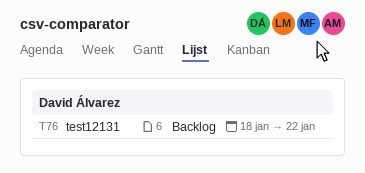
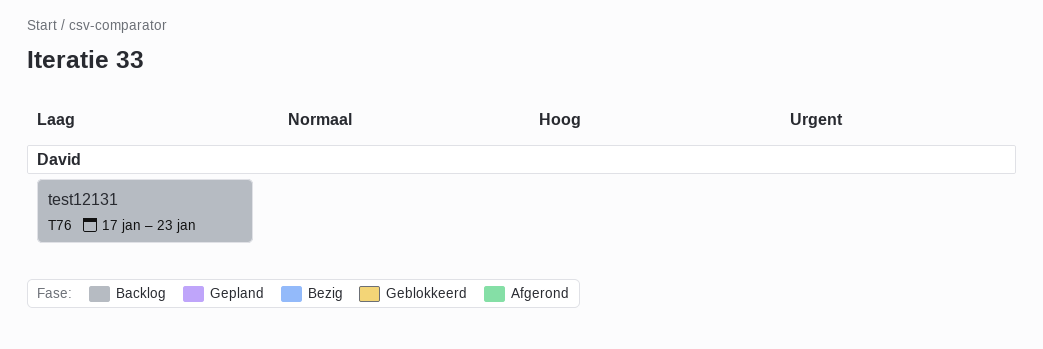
T76, start: Jan 18 -> Jan 17
T76, due: Jan 22 -> Jan 23

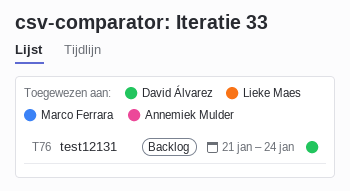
T76, start: Jan 17 -> Jan 21
T76, due: Jan 23 -> Jan 24

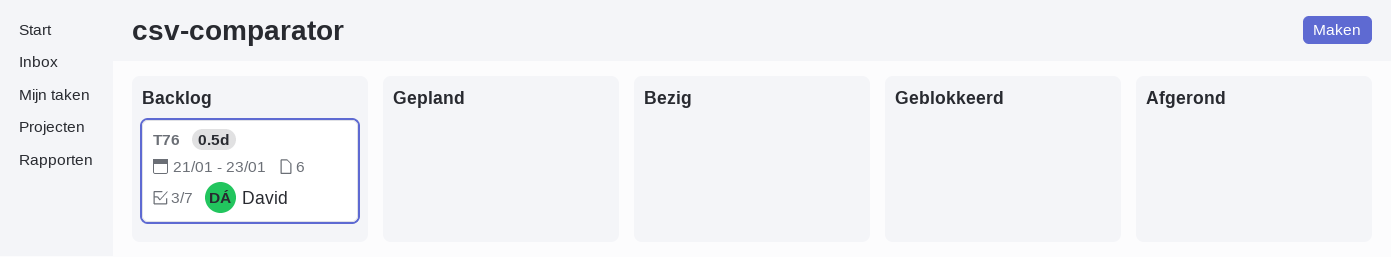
T76, due: Jan 24 -> Jan 23

